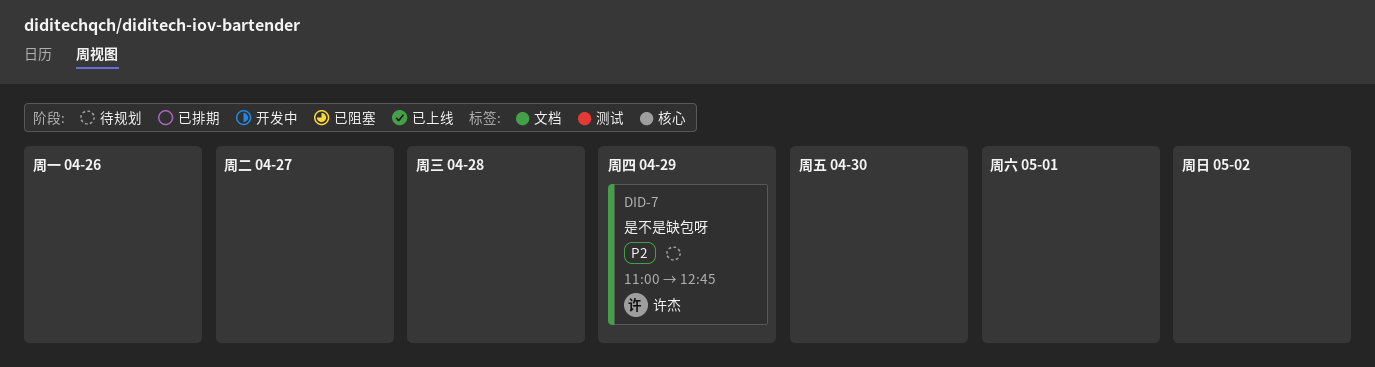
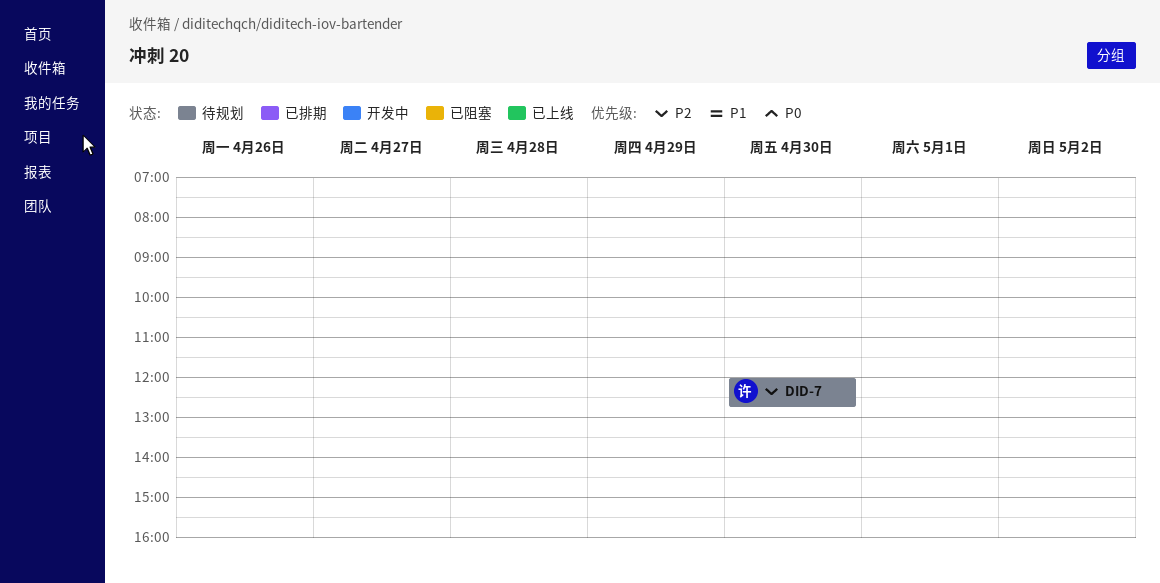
DID-7, day: Apr 29 -> Apr 30
DID-7, begins: 11:00 -> 12:00

